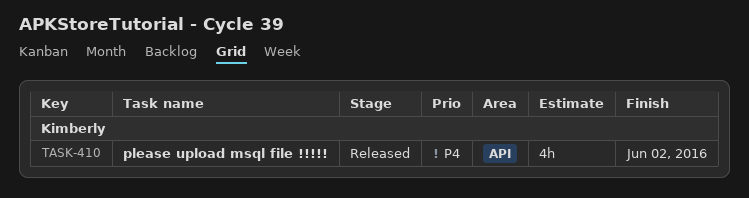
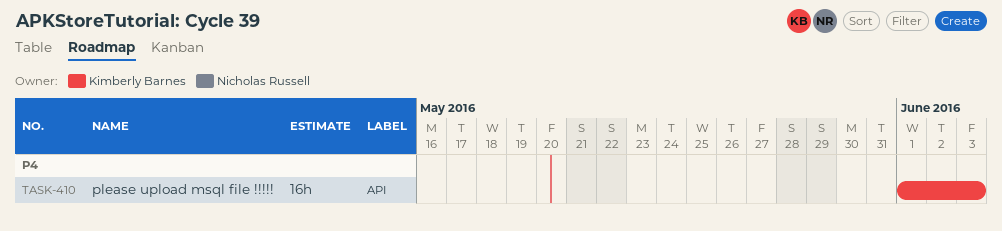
TASK-410, estimate: 4h -> 16h
TASK-410, due: Jun 2 -> Jun 3

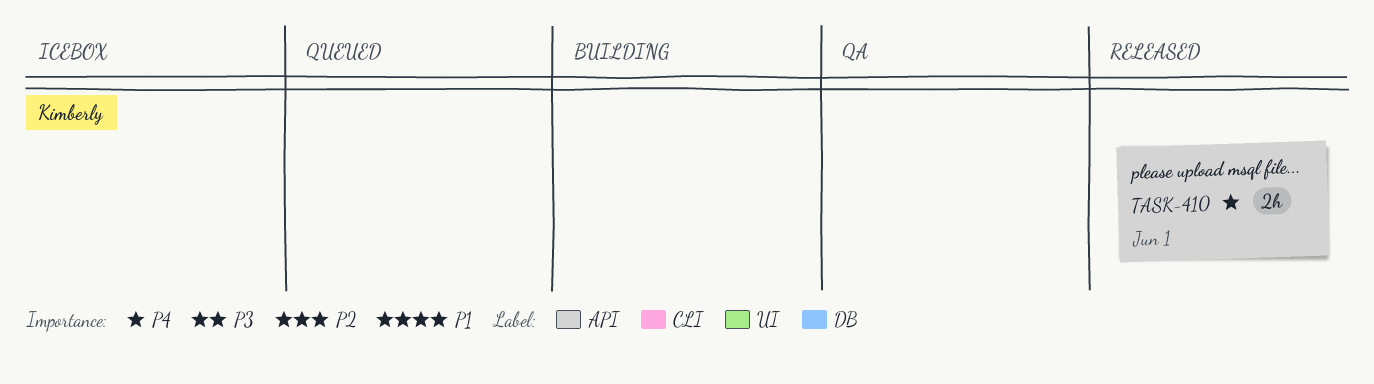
TASK-410, estimate: 16h -> 2h
TASK-410, due: Jun 3 -> Jun 1

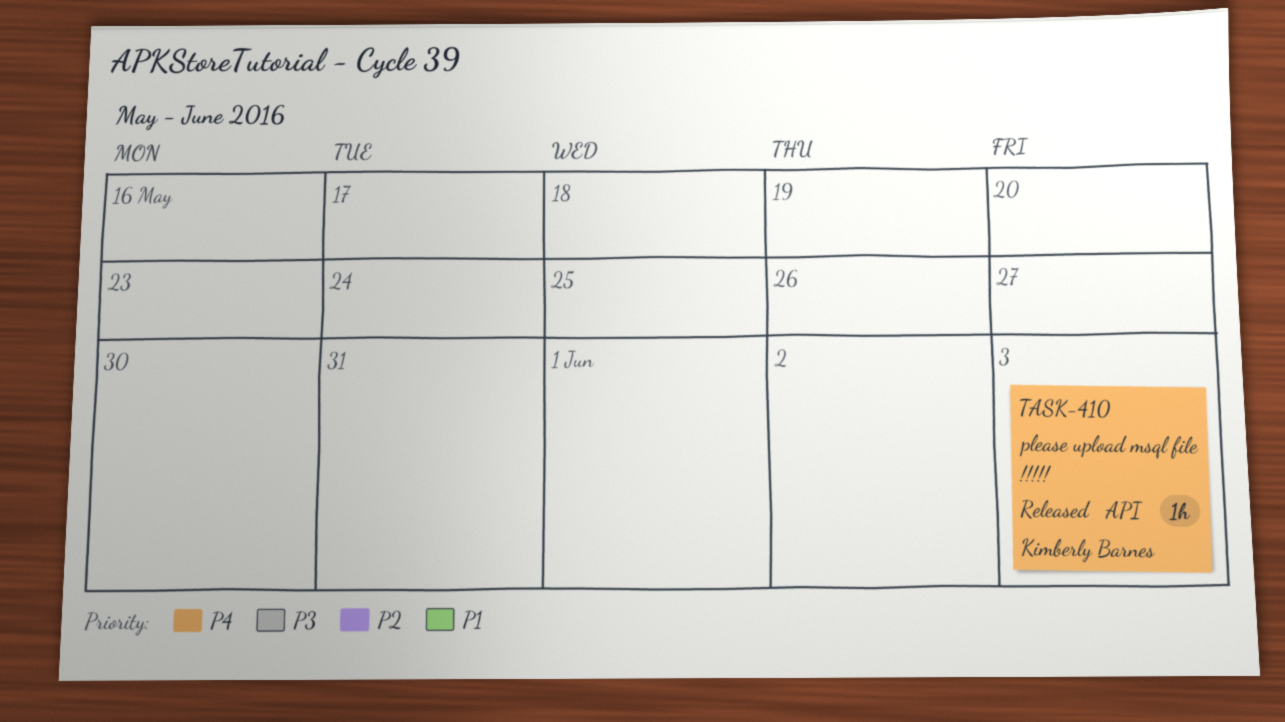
TASK-410, estimate: 2h -> 1h
TASK-410, due: Jun 1 -> Jun 3

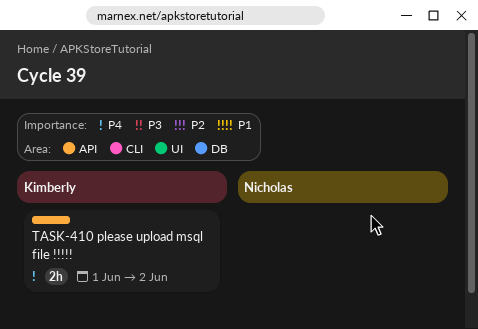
TASK-410, estimate: 1h -> 2h
TASK-410, due: Jun 3 -> Jun 2

